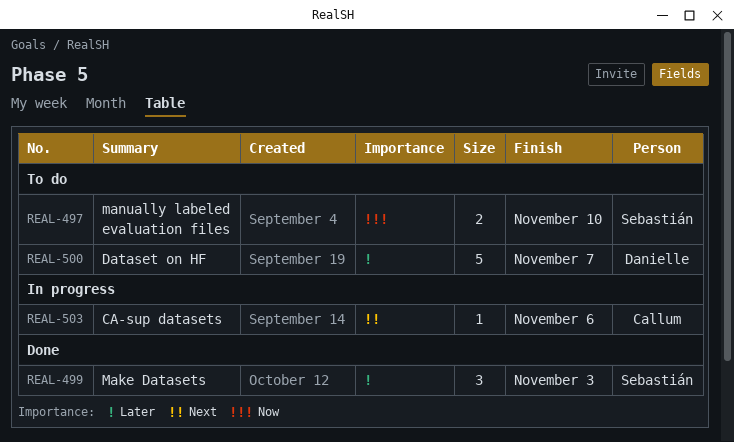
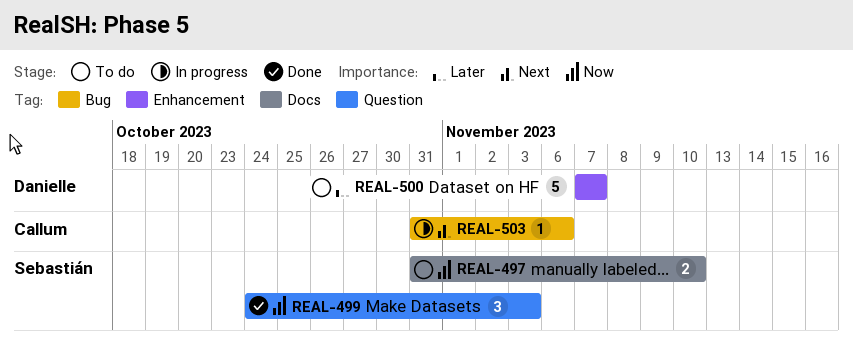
REAL-499, priority: Later -> Now

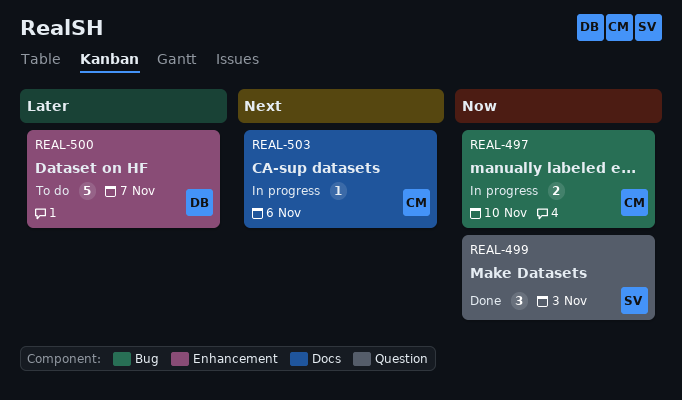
REAL-497, status: To do -> In progress
REAL-497, owner: Sebastián -> Callum
REAL-497, label: Docs -> Bug
REAL-503, label: Bug -> Docs

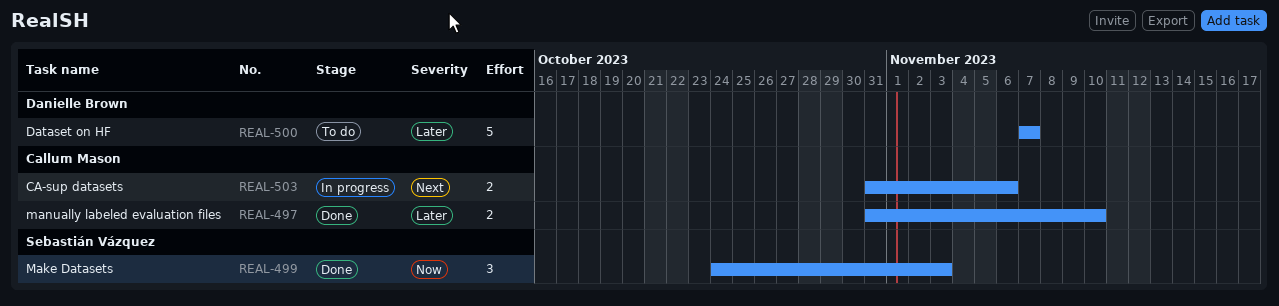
REAL-497, status: In progress -> Done
REAL-497, priority: Now -> Later
REAL-503, estimate: 1 -> 2

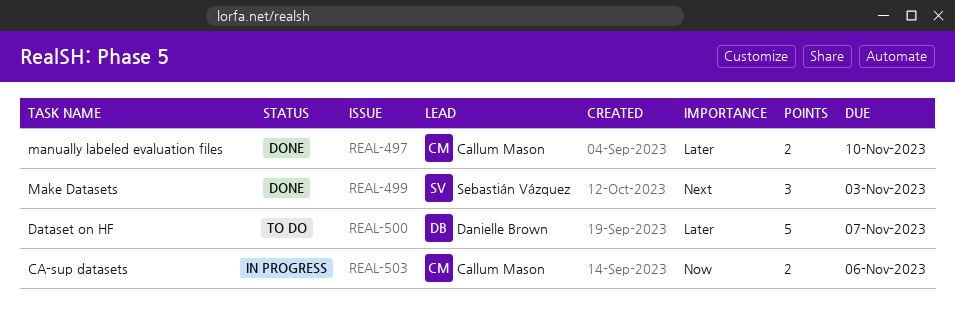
REAL-499, priority: Now -> Next
REAL-503, priority: Next -> Now

